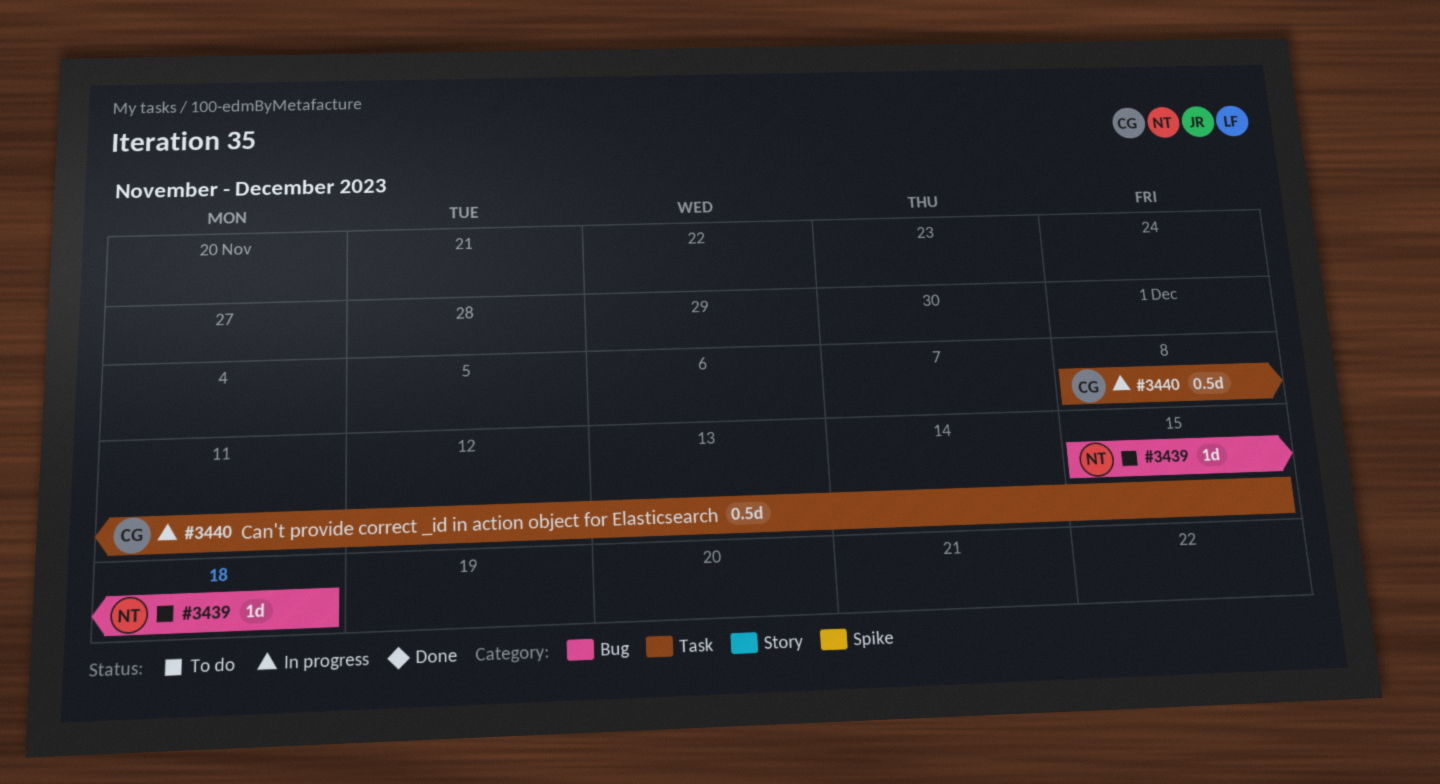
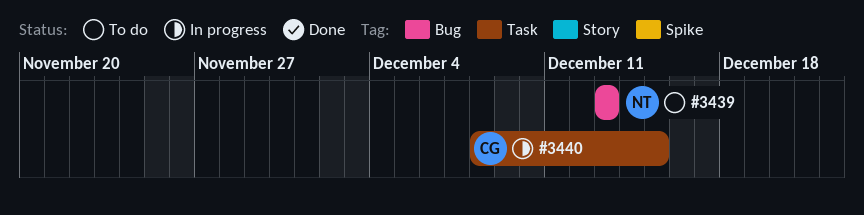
#3439, start: Dec 15 -> Dec 13
#3439, due: Dec 18 -> Dec 13

